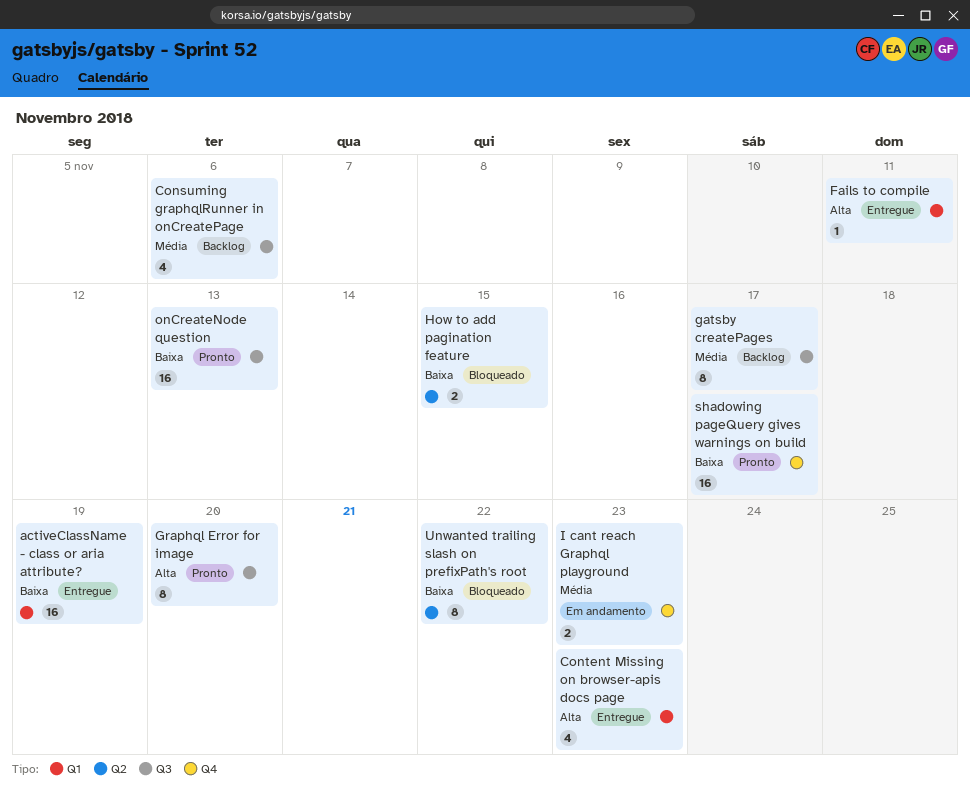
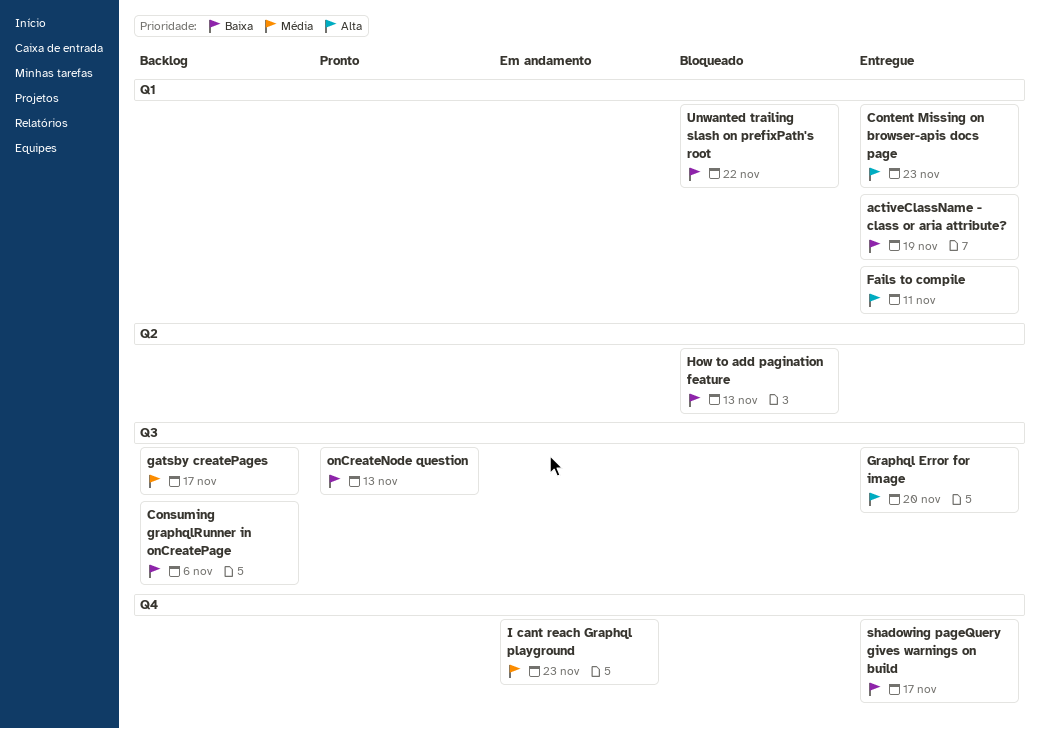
Consuming graphqlRunner in onCreatePage, priority: Média -> Baixa
Graphql Error for image, status: Pronto -> Entregue
How to add pagination feature, due: Nov 15 -> Nov 13
shadowing pageQuery gives warnings on build, status: Pronto -> Entregue
Unwanted trailing slash on prefixPath's root, label: Q2 -> Q1

